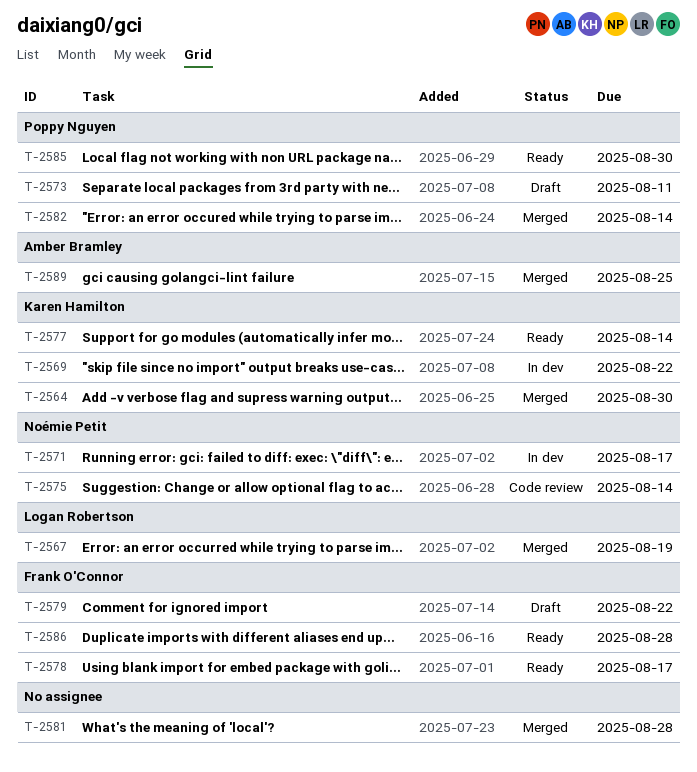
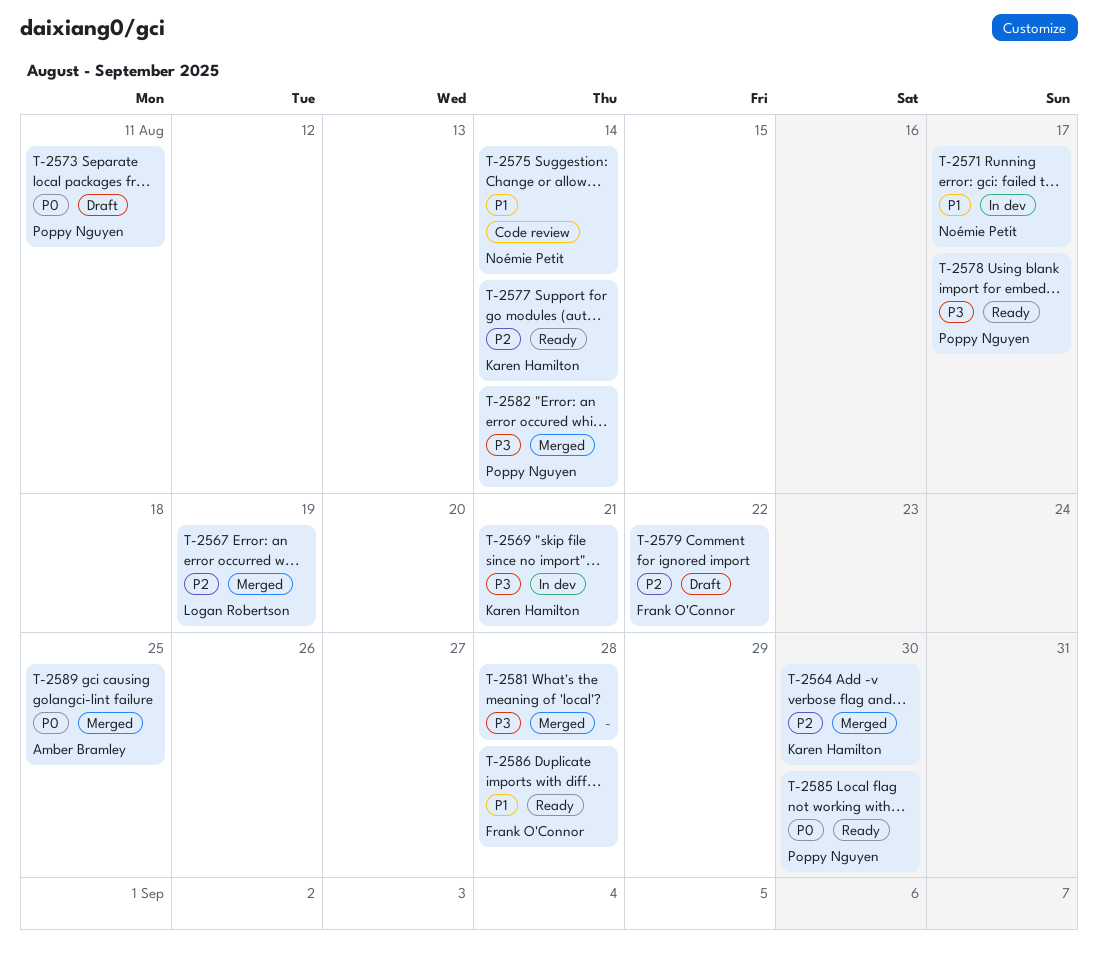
T-2569, due: Aug 22 -> Aug 21
T-2578, owner: Frank O'Connor -> Poppy Nguyen

